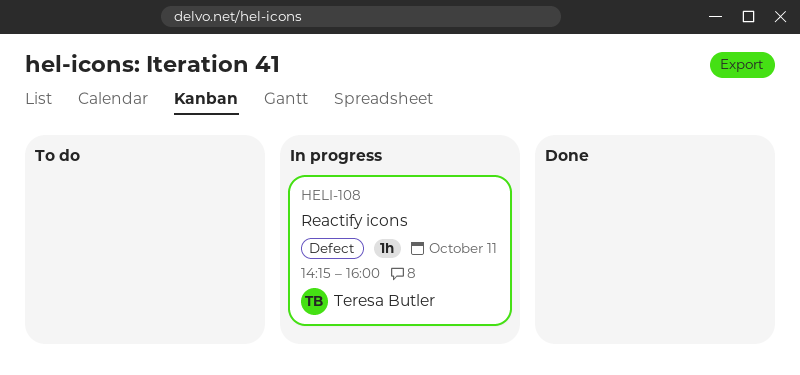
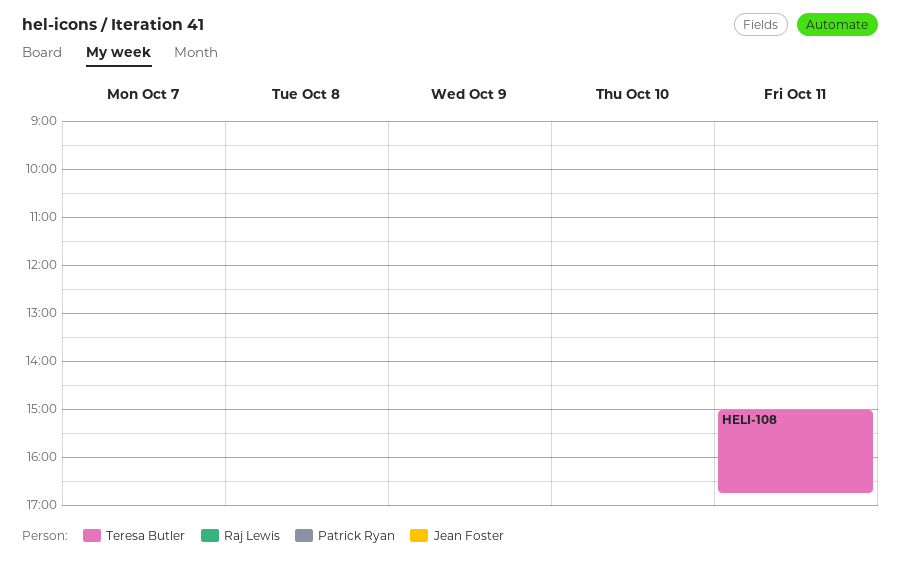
HELI-108, begins: 14:15 -> 15:00
HELI-108, ends: 16:00 -> 16:45

